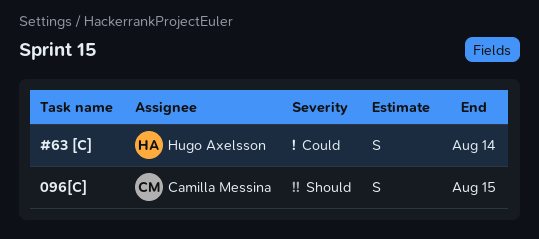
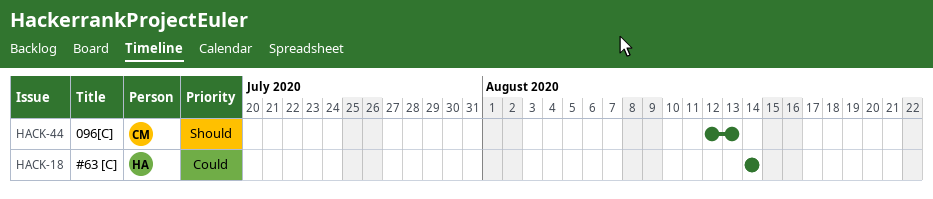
096[C], due: Aug 15 -> Aug 13

